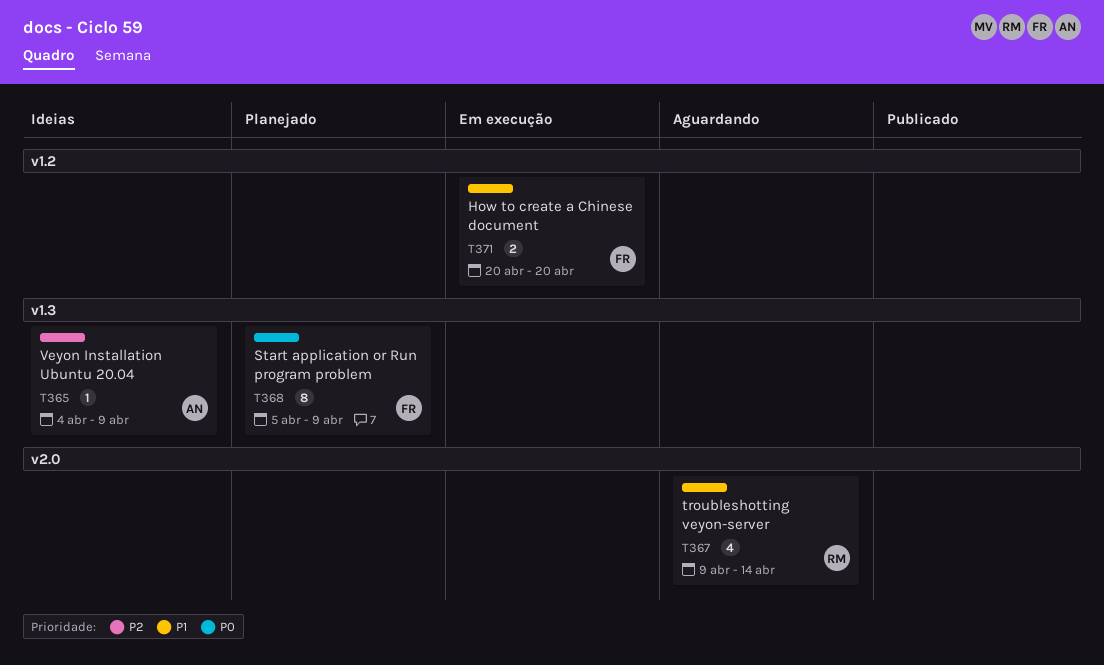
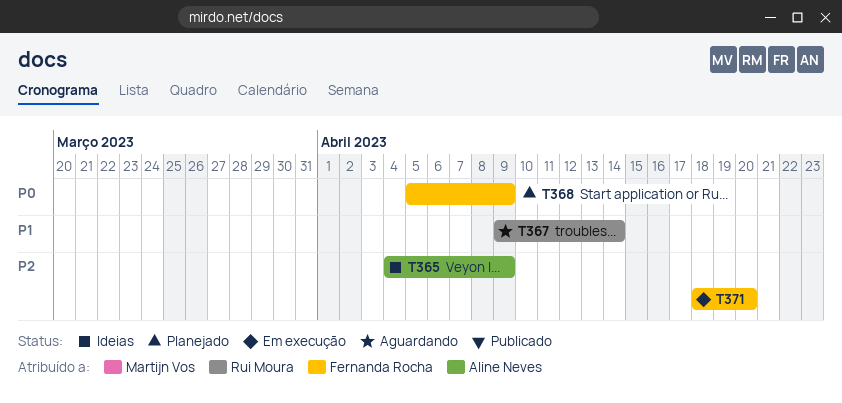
T371, priority: P1 -> P2
T371, start: Apr 20 -> Apr 18

